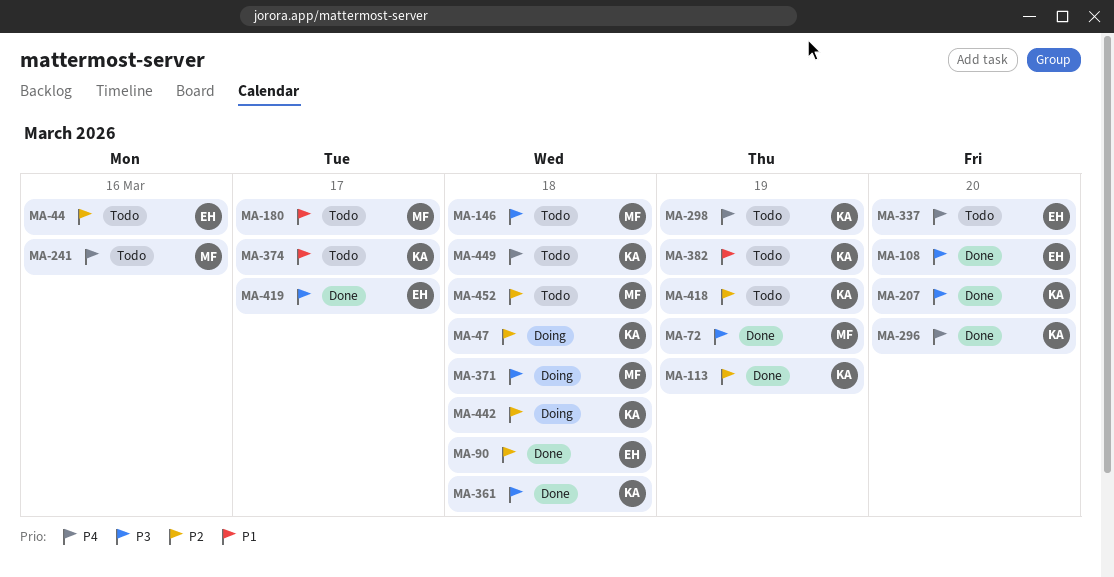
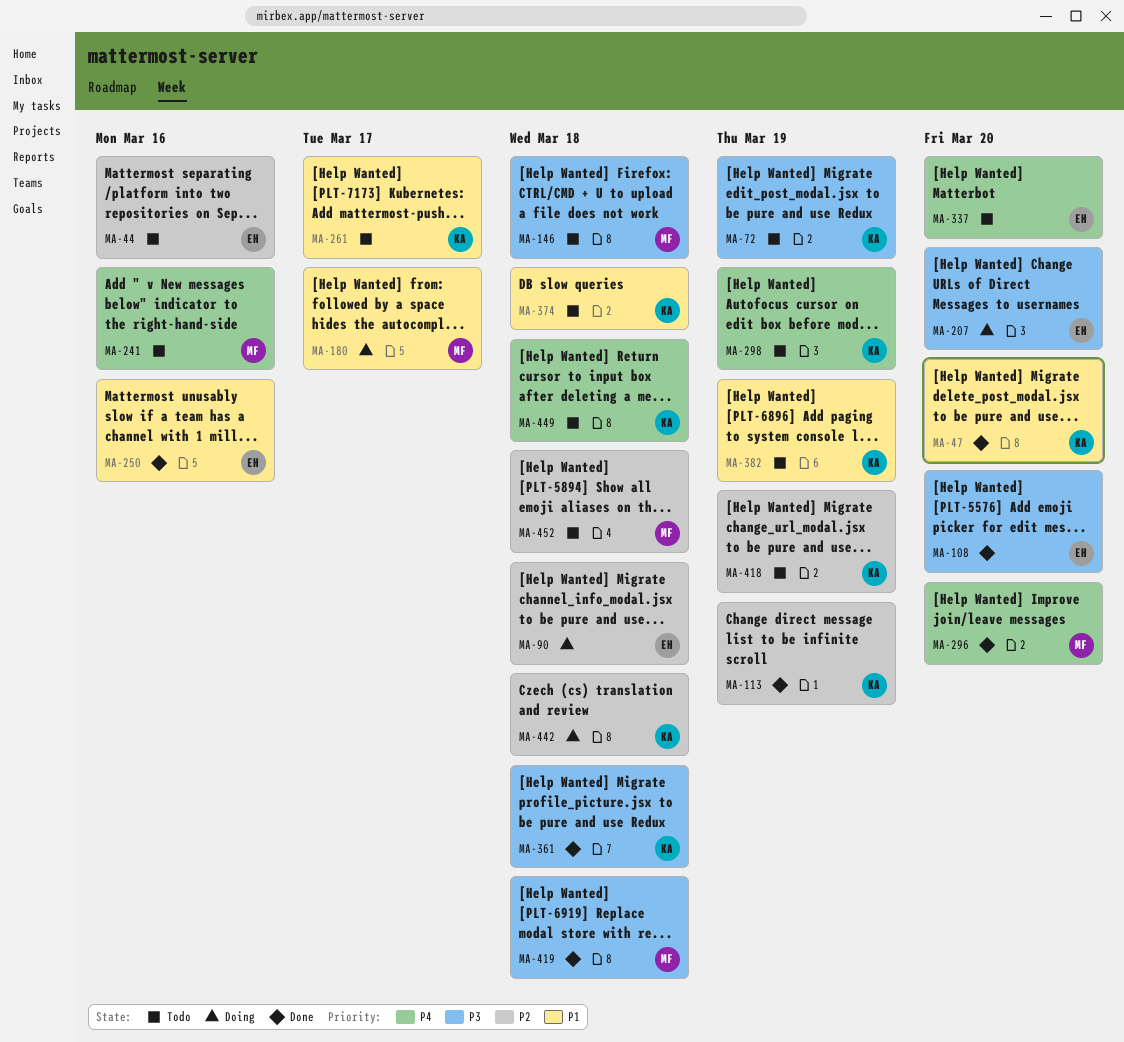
MA-47, status: Doing -> Done
MA-47, priority: P2 -> P1
MA-47, due: Mar 18 -> Mar 20
MA-72, status: Done -> Todo
MA-72, owner: MF -> KA
MA-90, status: Done -> Doing
MA-180, status: Todo -> Doing
MA-207, status: Done -> Doing
MA-207, owner: KA -> EH
MA-250: none -> present
MA-261: none -> present
MA-296, owner: KA -> MF
MA-371: present -> none
MA-374, due: Mar 17 -> Mar 18
MA-419, owner: EH -> MF
MA-419, due: Mar 17 -> Mar 18

